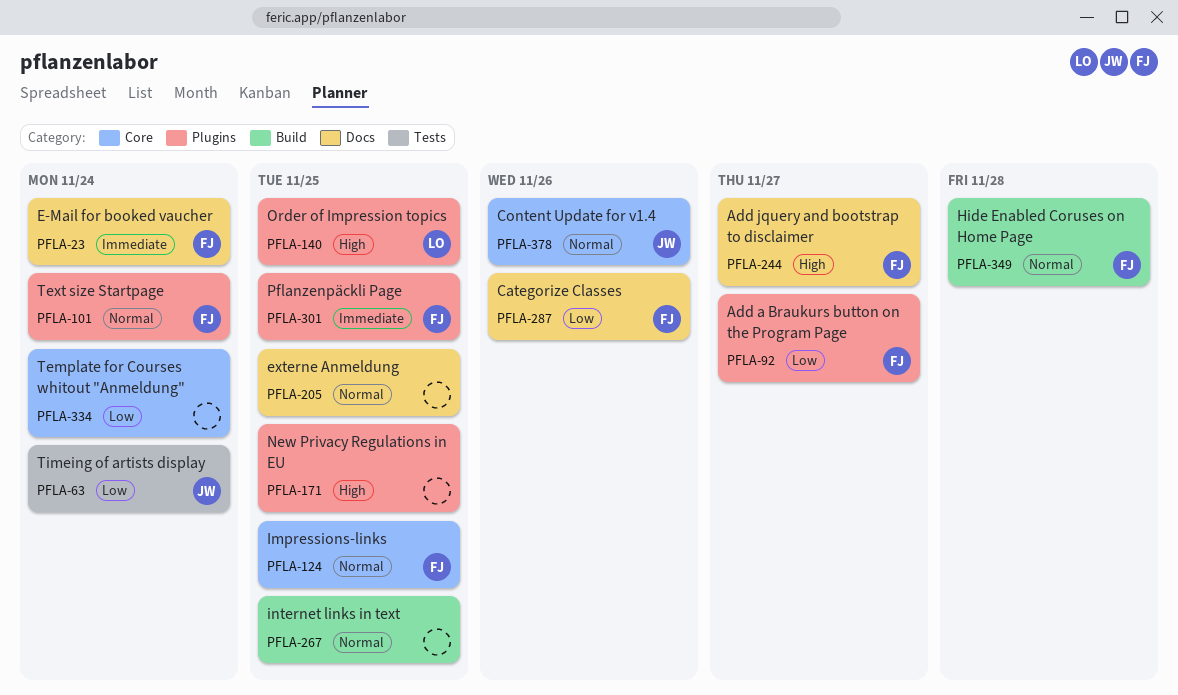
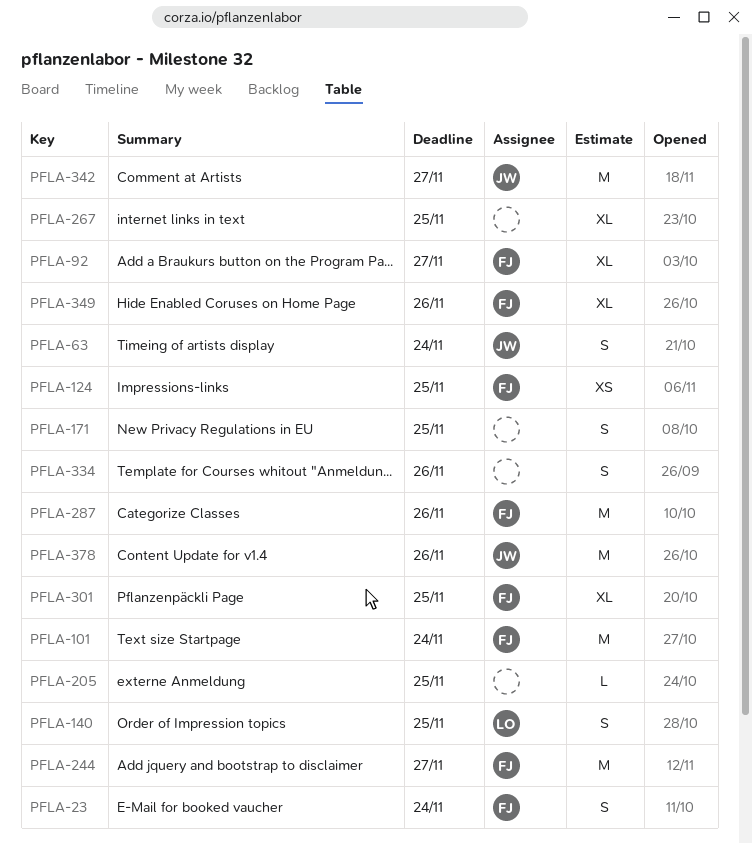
PFLA-334, due: Nov 24 -> Nov 26
PFLA-342: none -> present
PFLA-349, due: Nov 28 -> Nov 26

